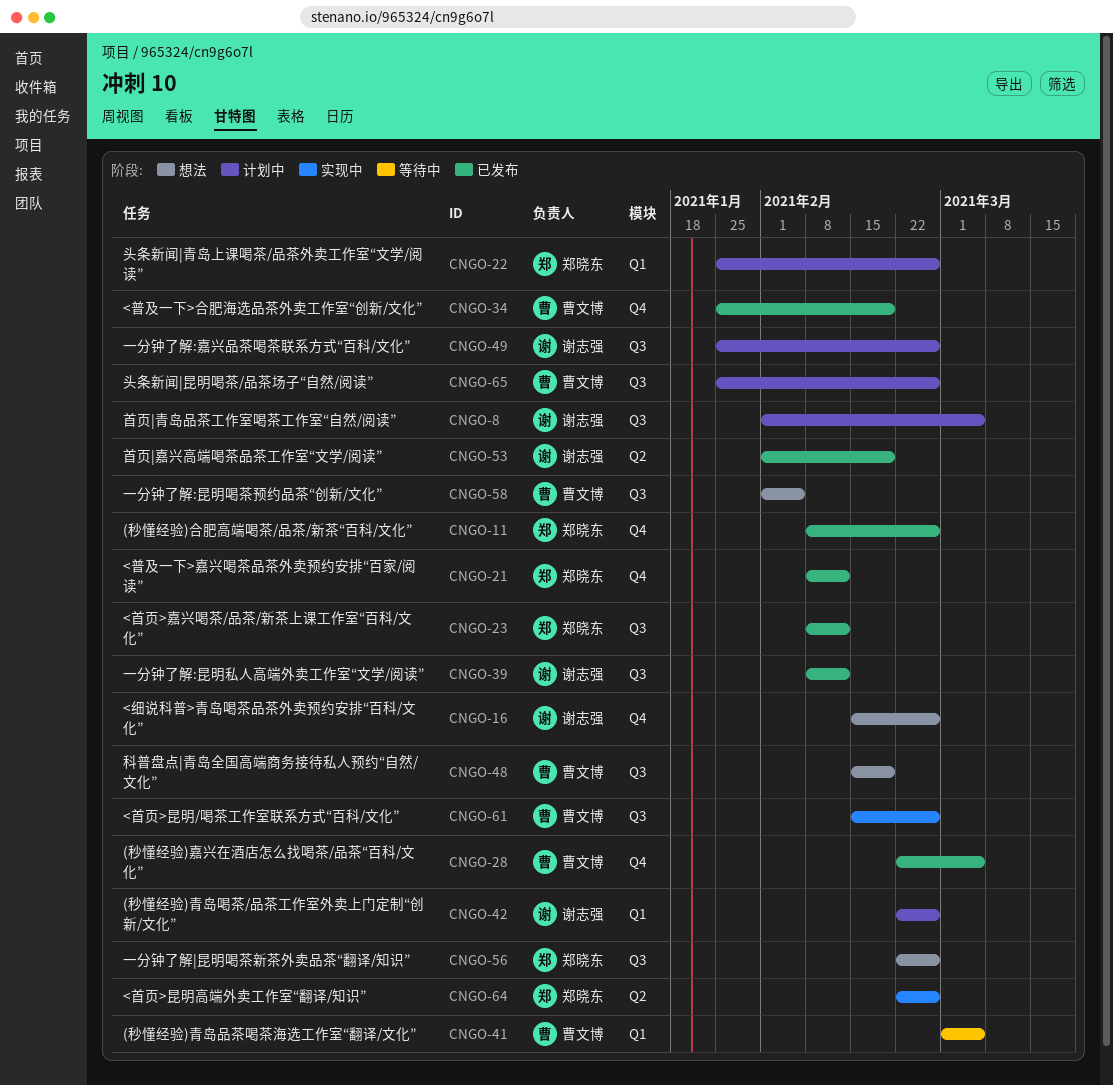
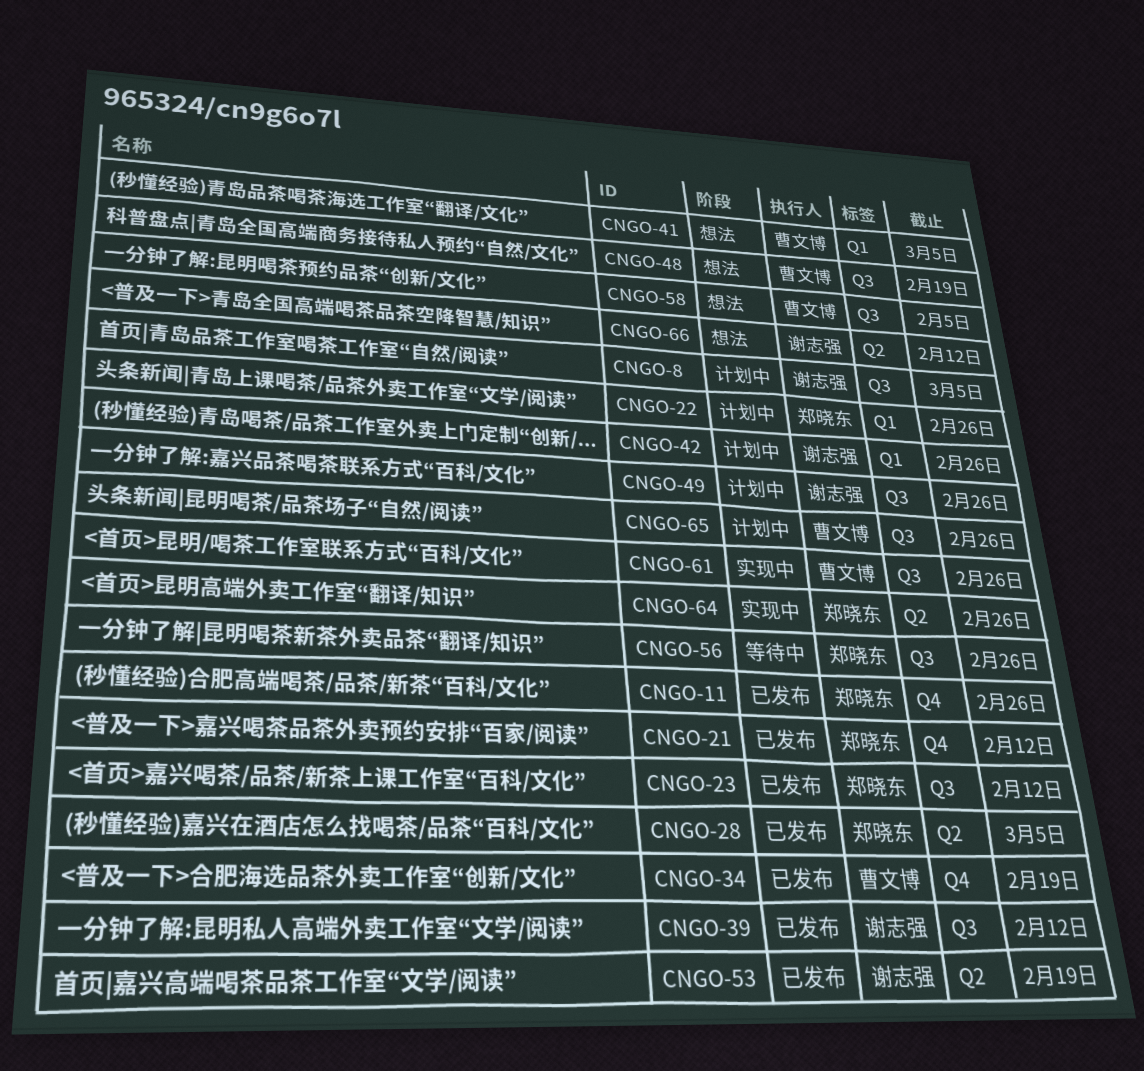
CNGO-16: present -> none
CNGO-28, owner: 曹文博 -> 郑晓东
CNGO-28, label: Q4 -> Q2
CNGO-41, status: 等待中 -> 想法
CNGO-56, status: 想法 -> 等待中
CNGO-66: none -> present

